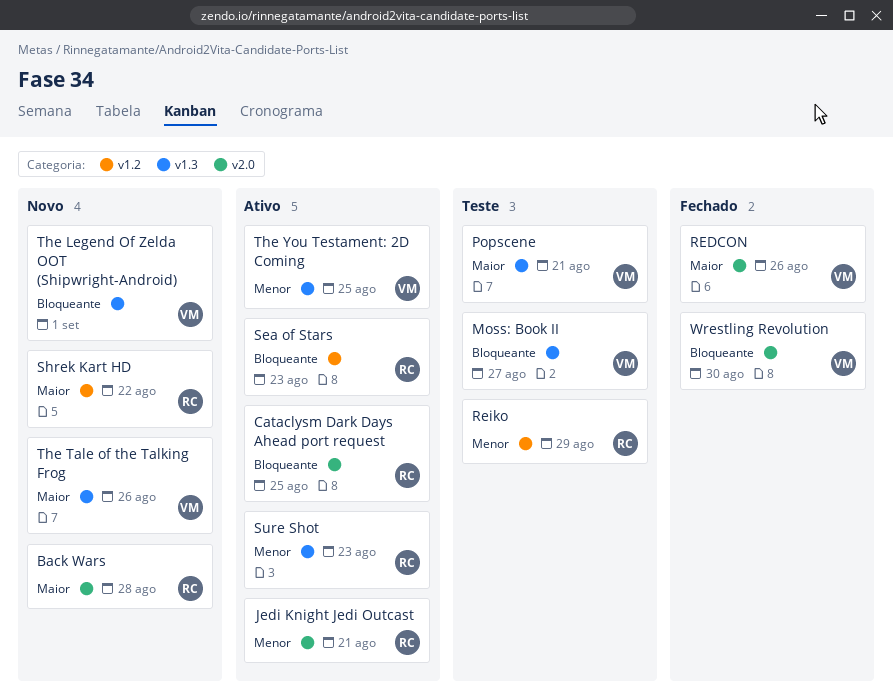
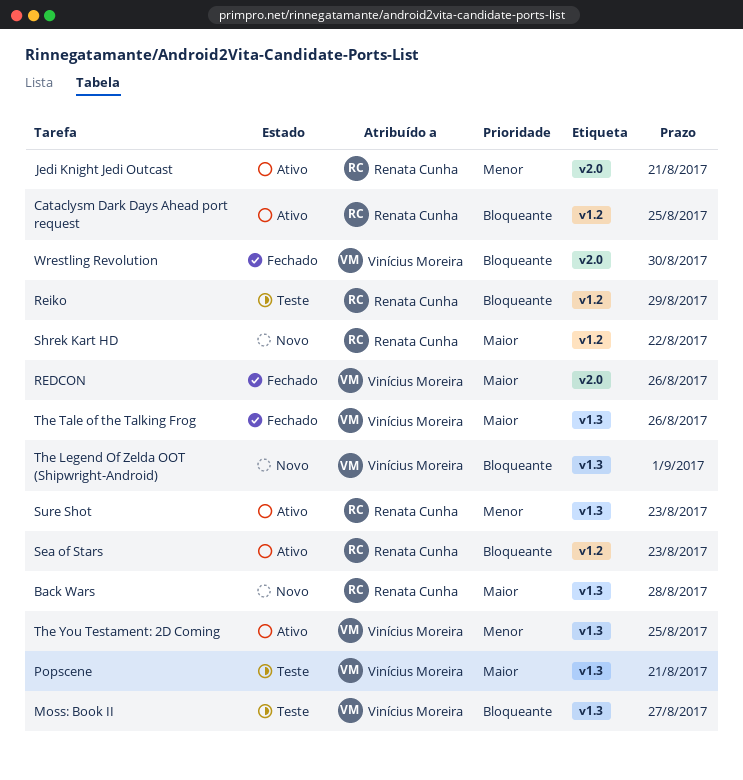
Back Wars, label: v2.0 -> v1.3
Cataclysm Dark Days Ahead port request, label: v2.0 -> v1.2
Reiko, priority: Menor -> Bloqueante
The Tale of the Talking Frog, status: Novo -> Fechado

